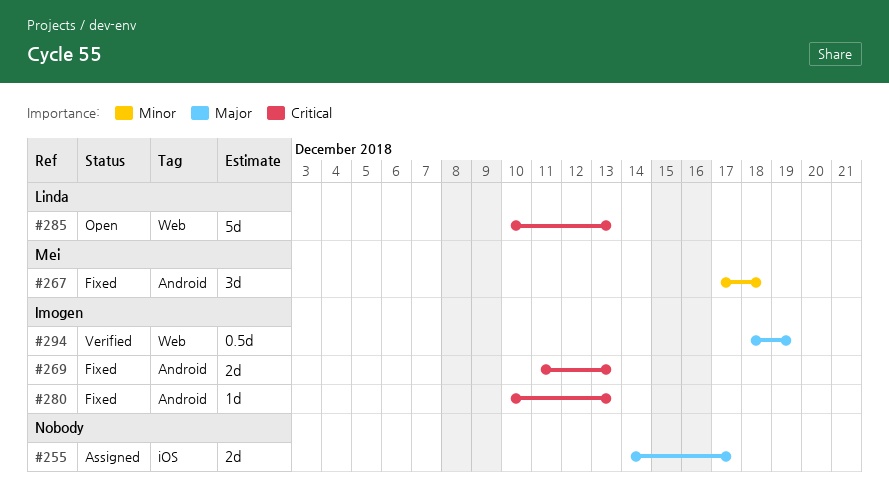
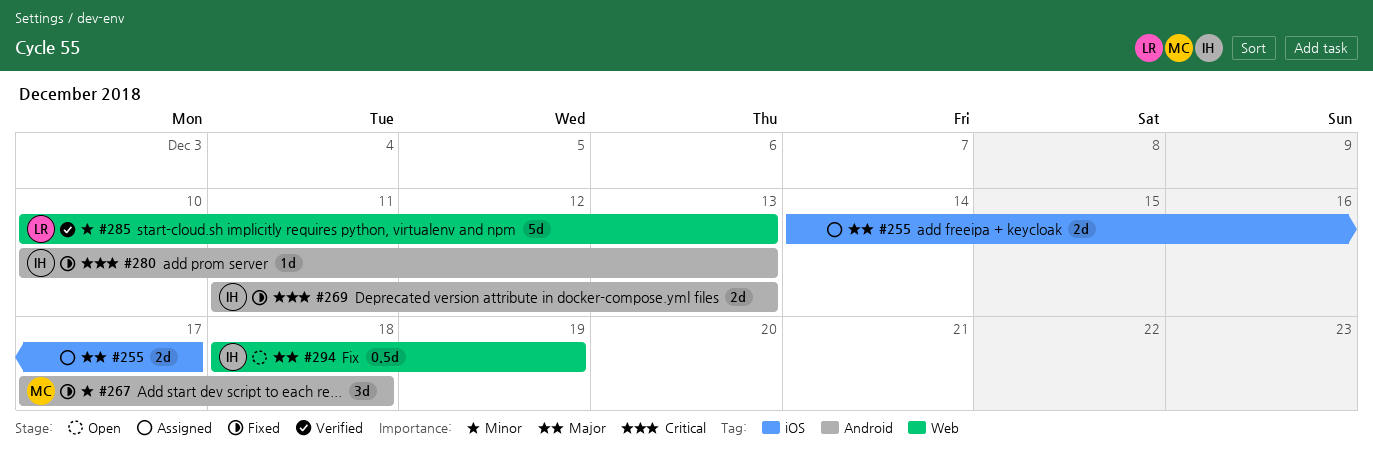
#285, status: Open -> Verified
#285, priority: Critical -> Minor
#294, status: Verified -> Open

